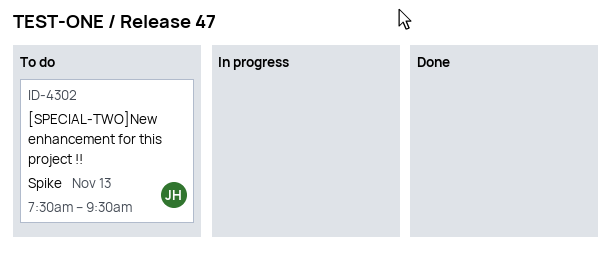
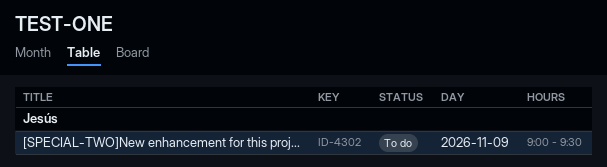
ID-4302, day: Nov 13 -> Nov 9
ID-4302, begins: 07:30 -> 09:00

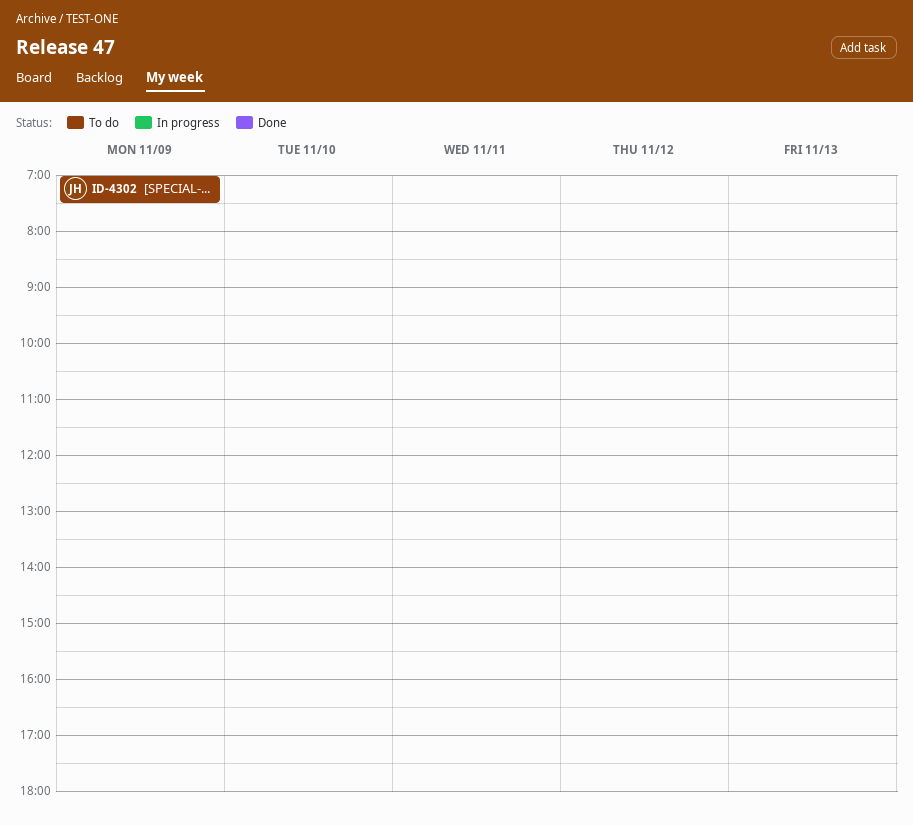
ID-4302, begins: 09:00 -> 07:00
ID-4302, ends: 09:30 -> 07:30

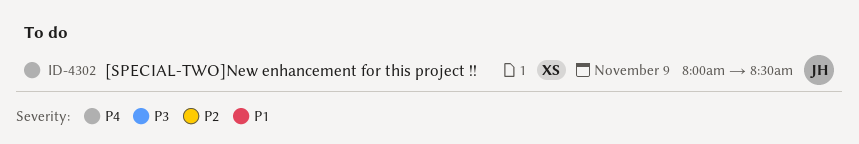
ID-4302, begins: 07:00 -> 08:00
ID-4302, ends: 07:30 -> 08:30

